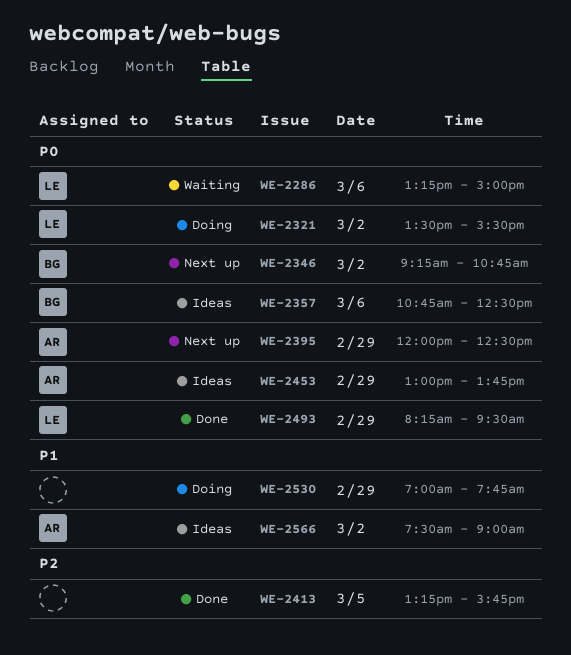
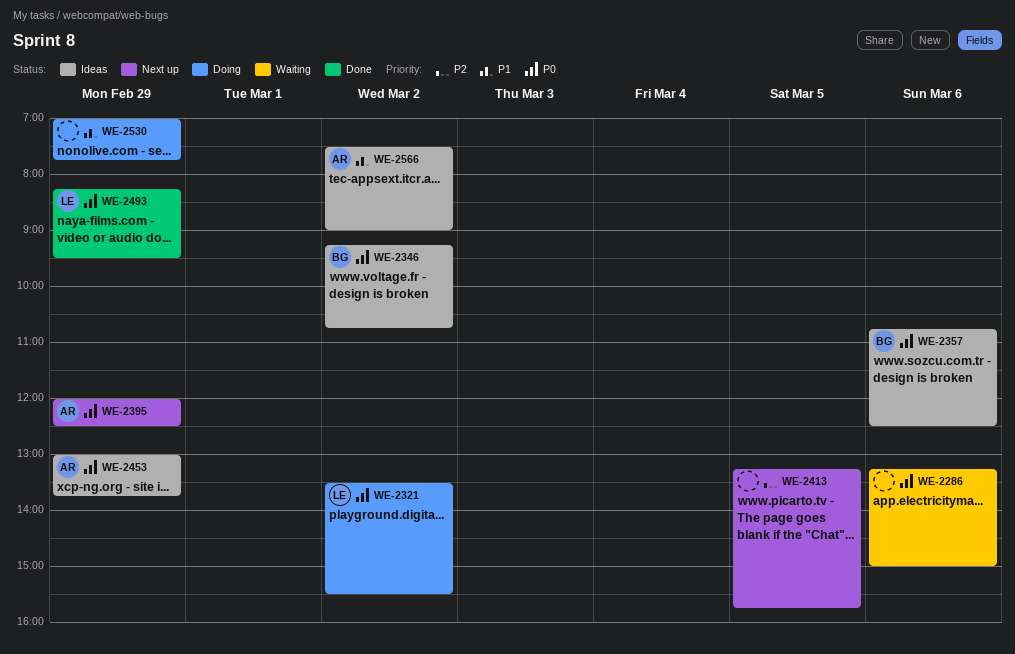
WE-2286, owner: LE -> none
WE-2346, status: Next up -> Ideas
WE-2413, status: Done -> Next up

